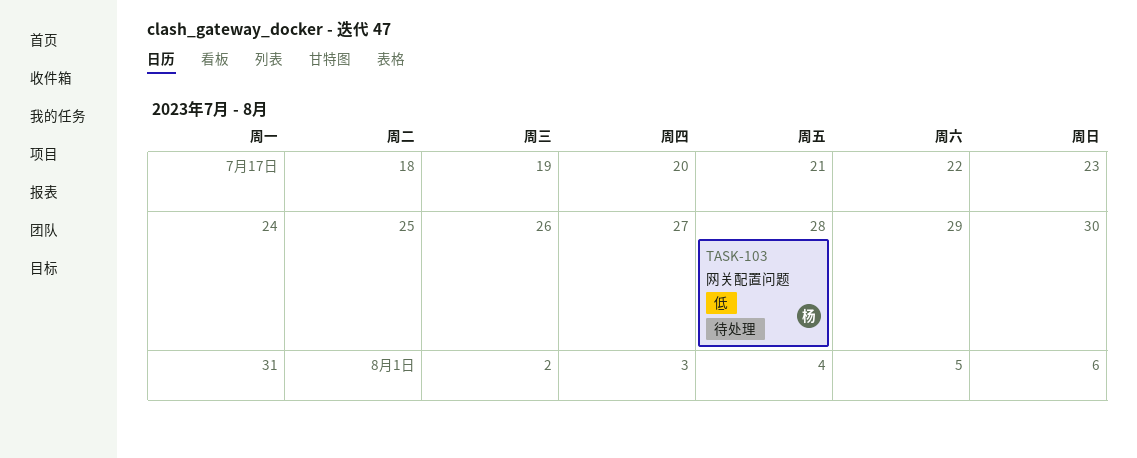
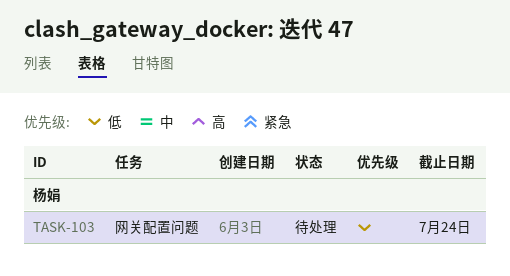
TASK-103, due: Jul 28 -> Jul 24

